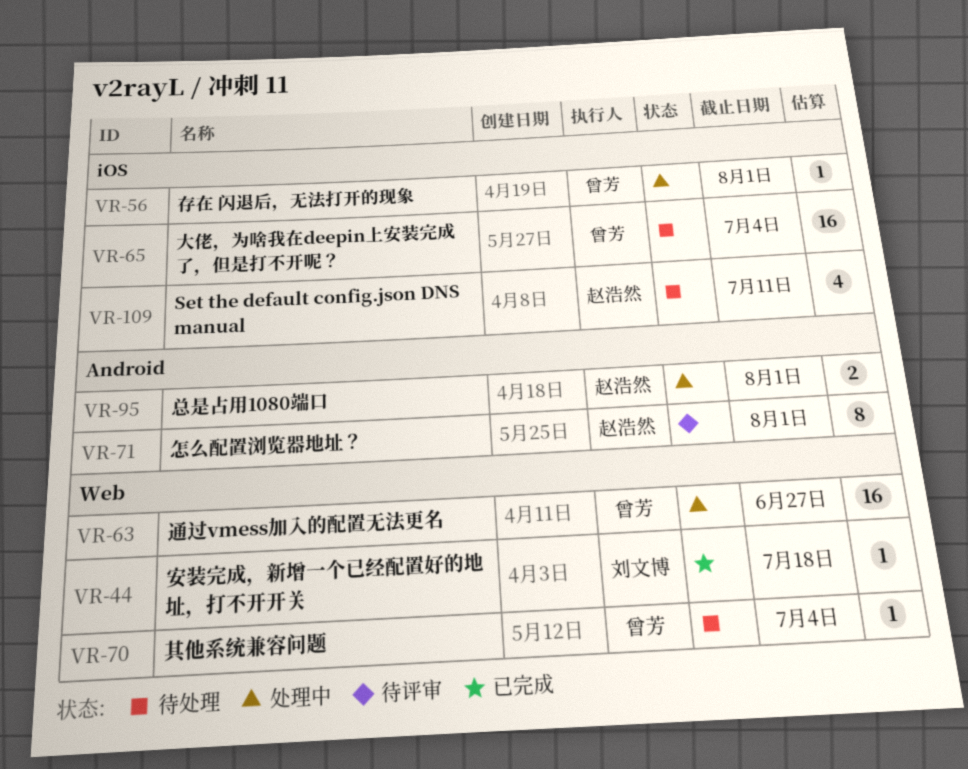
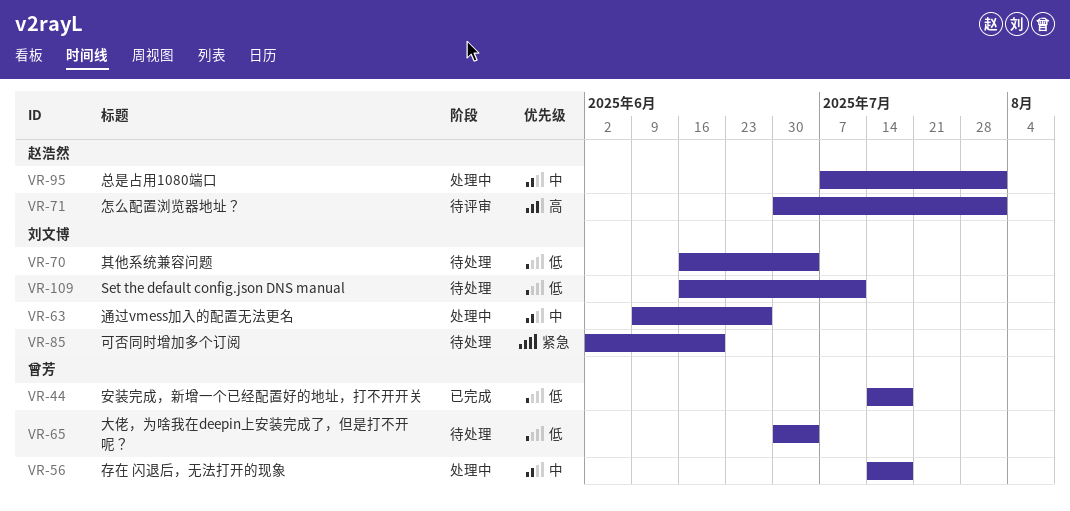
VR-44, owner: 刘文博 -> 曾芳
VR-56, due: Aug 1 -> Jul 18
VR-63, owner: 曾芳 -> 刘文博
VR-70, owner: 曾芳 -> 刘文博
VR-85: none -> present
VR-109, owner: 赵浩然 -> 刘文博

